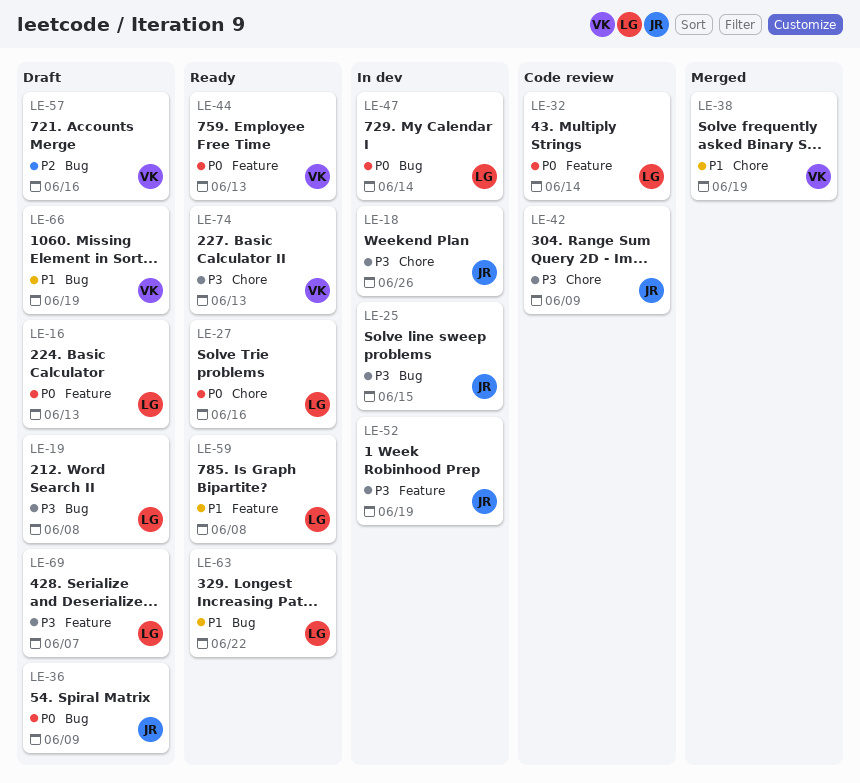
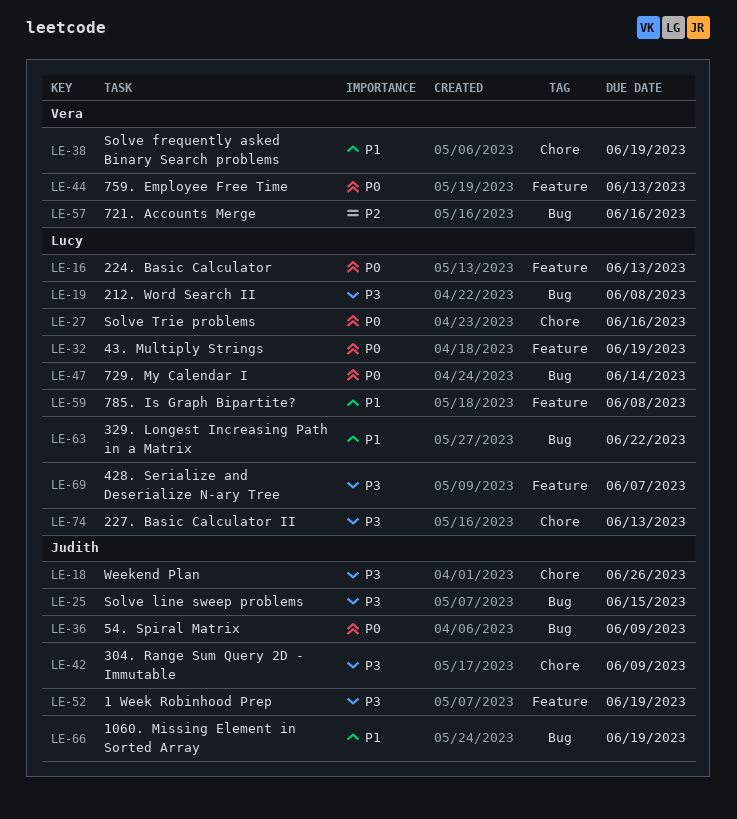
LE-32, due: Jun 14 -> Jun 19
LE-66, owner: Vera -> Judith
LE-74, owner: Vera -> Lucy

